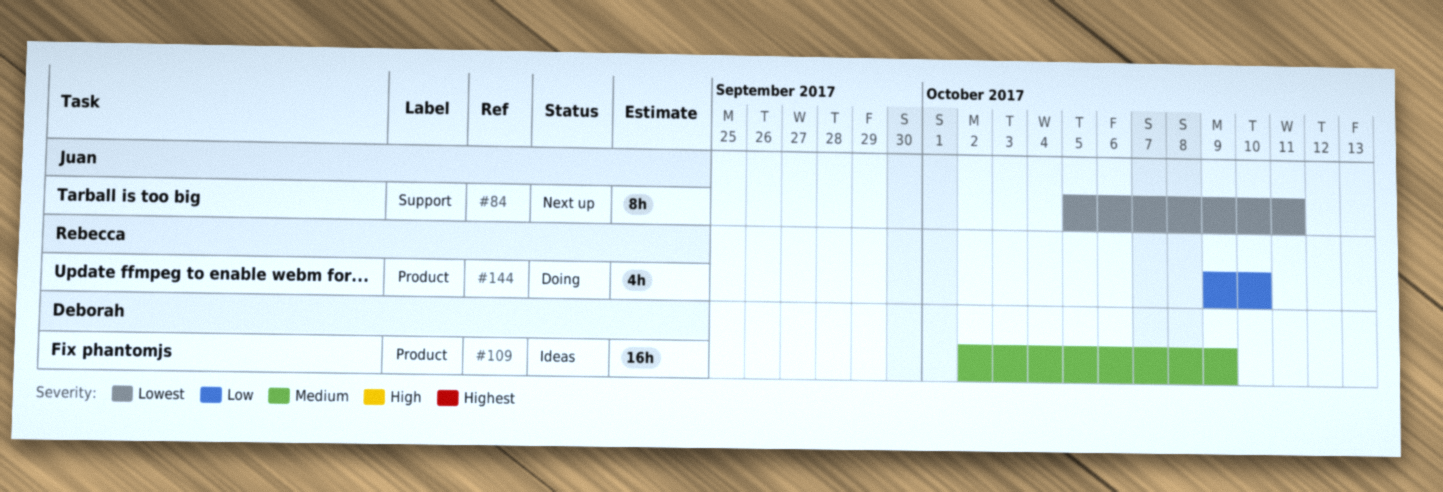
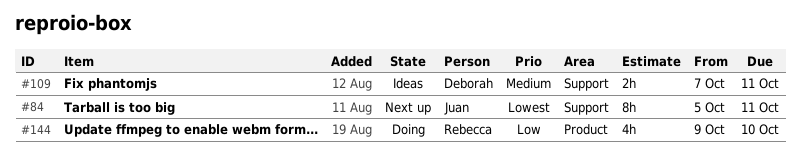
#109, label: Product -> Support
#109, estimate: 16h -> 2h
#109, start: Oct 2 -> Oct 7
#109, due: Oct 9 -> Oct 11

